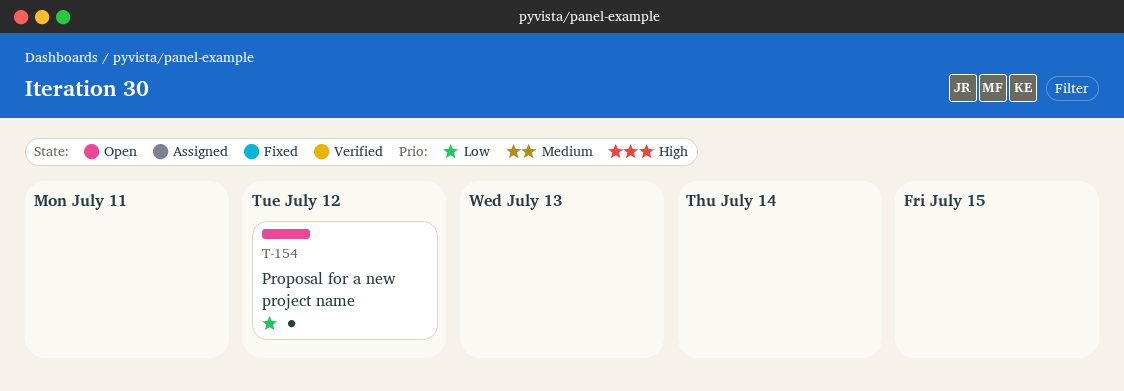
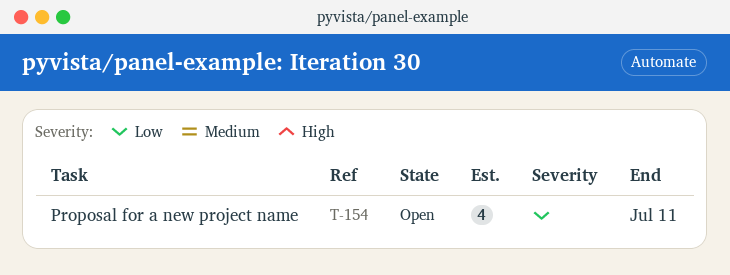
T-154, estimate: 1 -> 4
T-154, due: Jul 12 -> Jul 11

